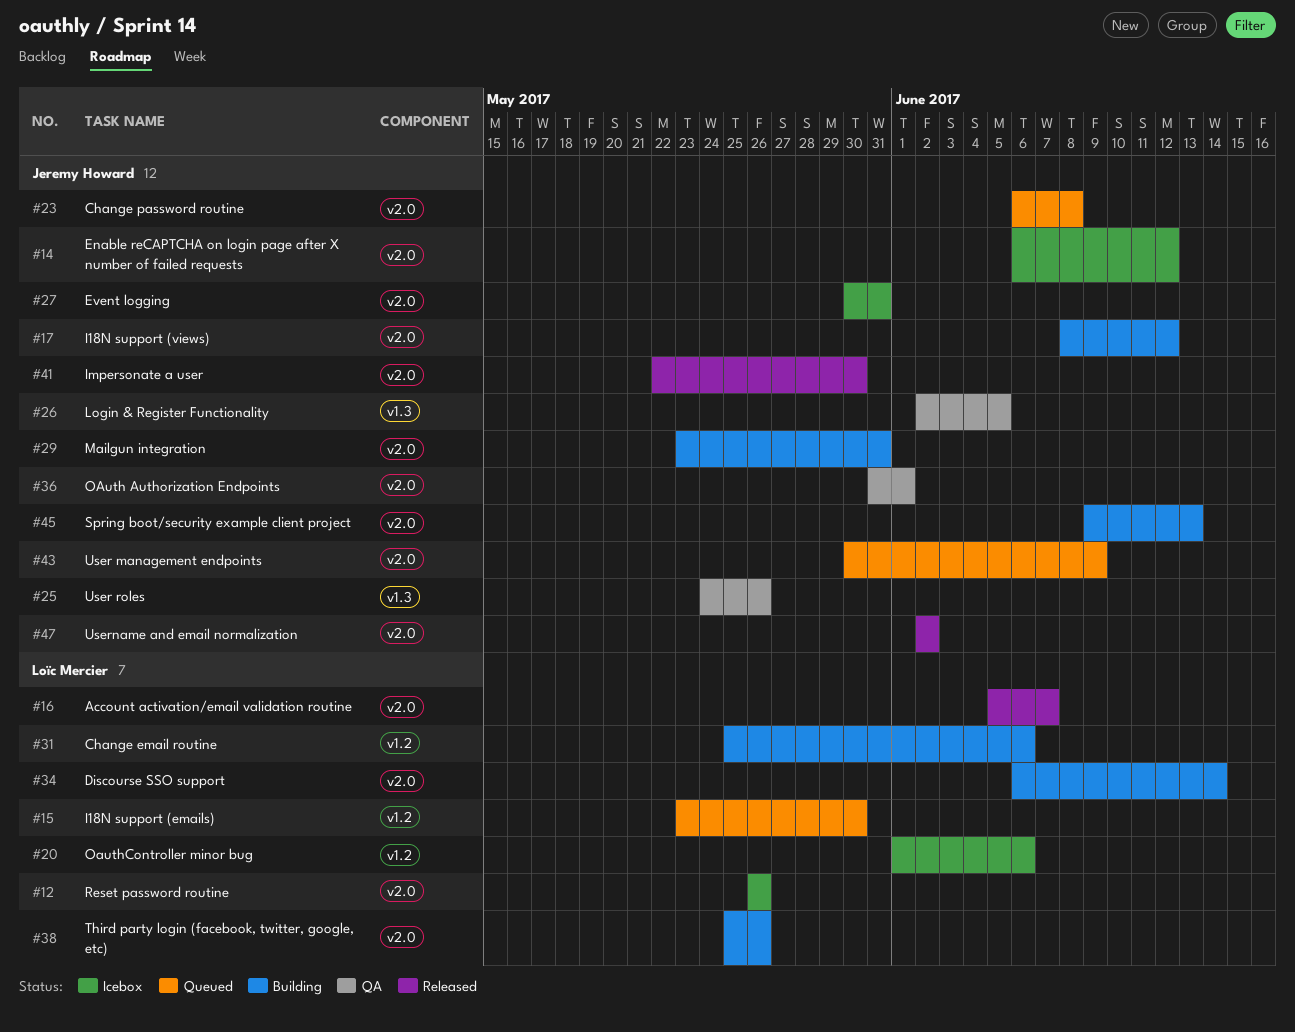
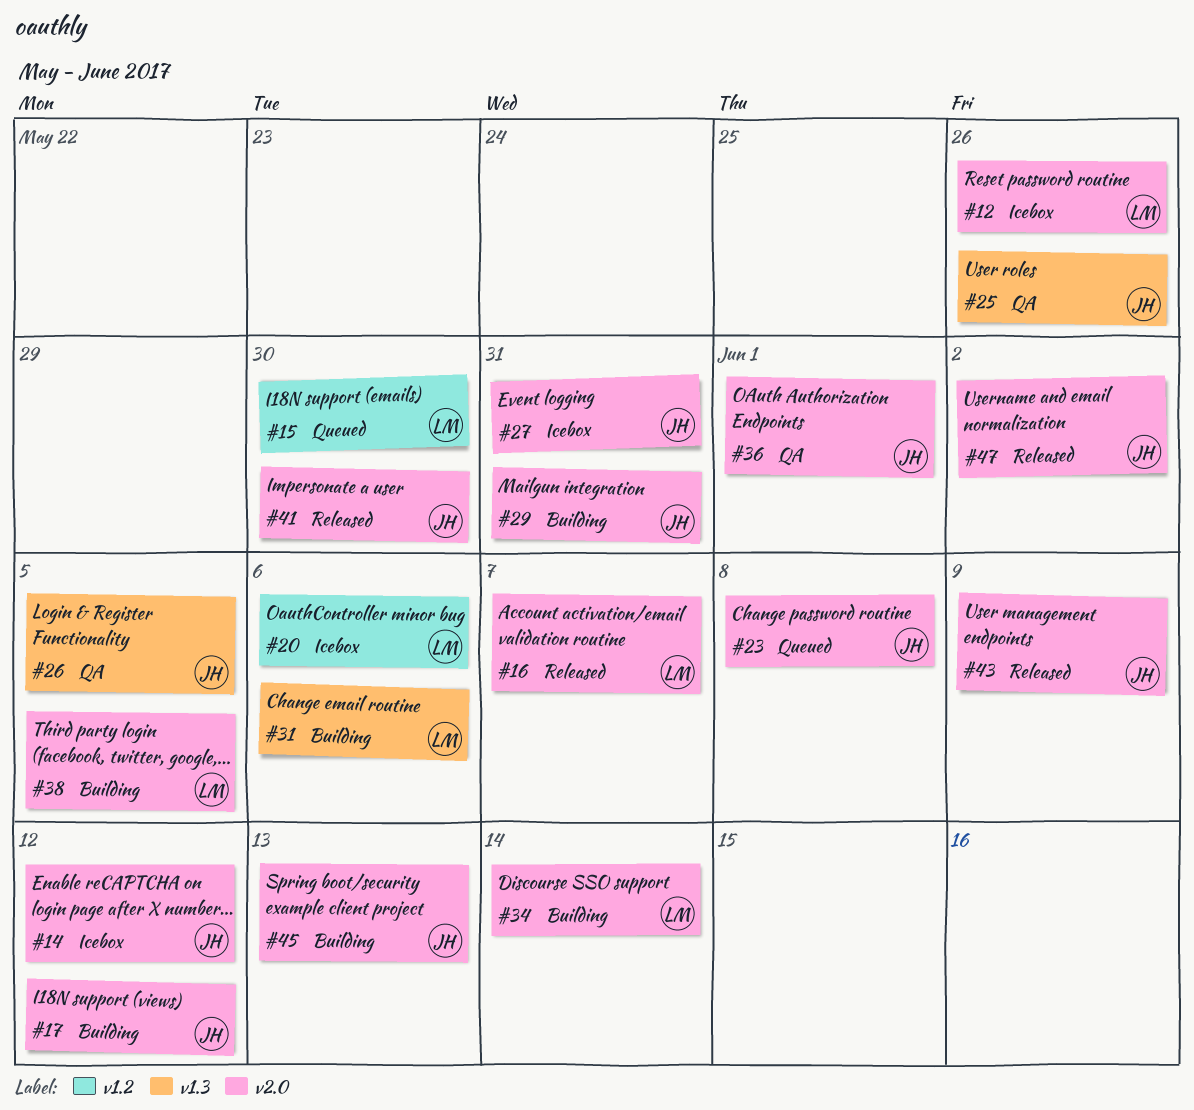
#31, label: v1.2 -> v1.3
#38, due: May 26 -> Jun 5
#43, status: Queued -> Released

